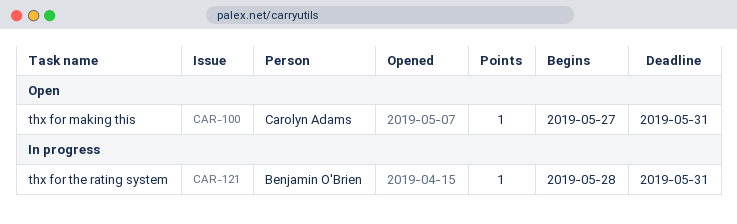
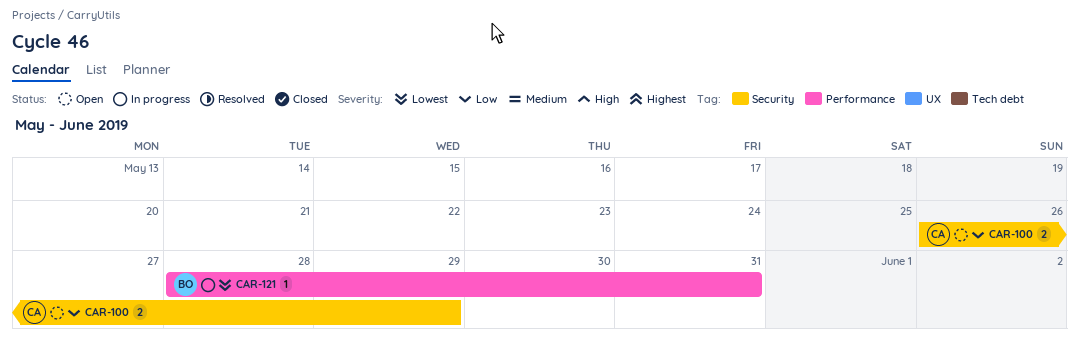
CAR-100, estimate: 1 -> 2
CAR-100, start: May 27 -> May 26
CAR-100, due: May 31 -> May 29

